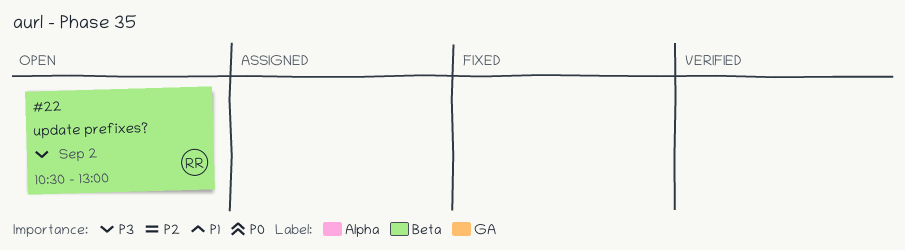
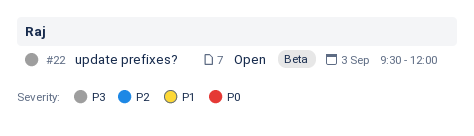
#22, day: Sep 2 -> Sep 3
#22, begins: 10:30 -> 09:30
#22, ends: 13:00 -> 12:00

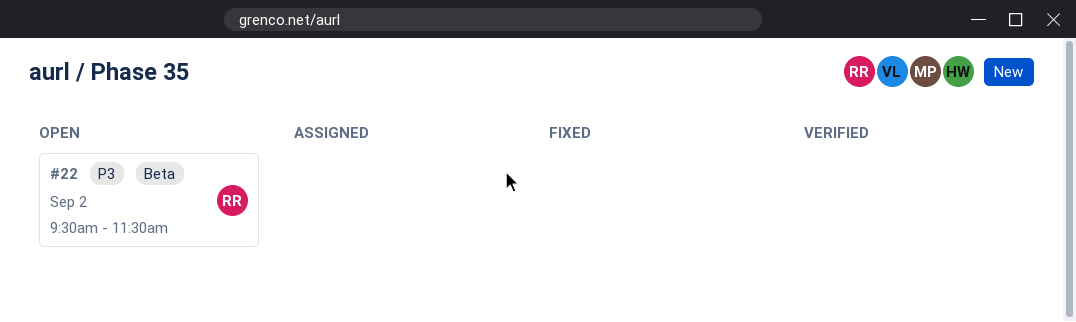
#22, day: Sep 3 -> Sep 2
#22, ends: 12:00 -> 11:30

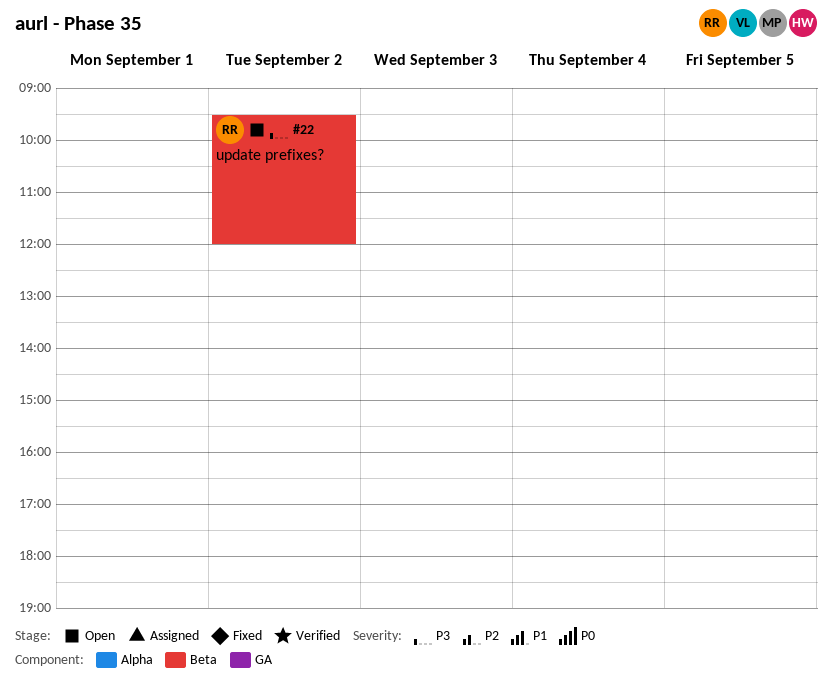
#22, ends: 11:30 -> 12:00

